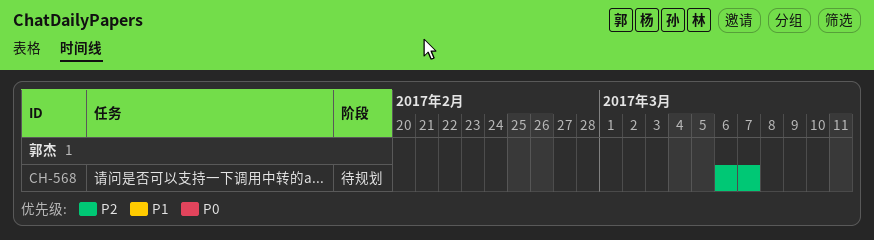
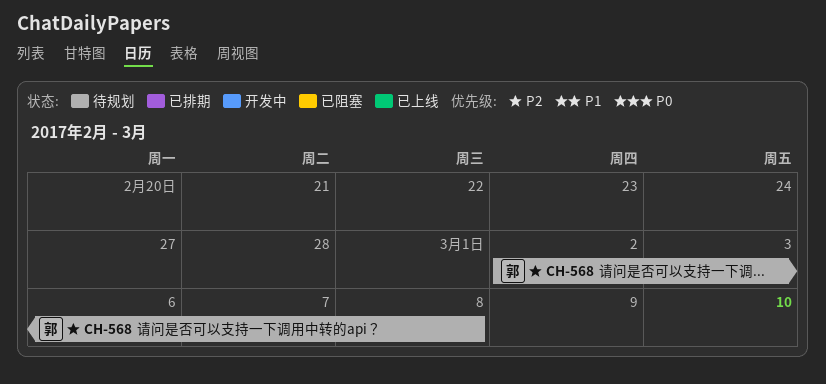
CH-568, start: Mar 6 -> Mar 2
CH-568, due: Mar 7 -> Mar 8

